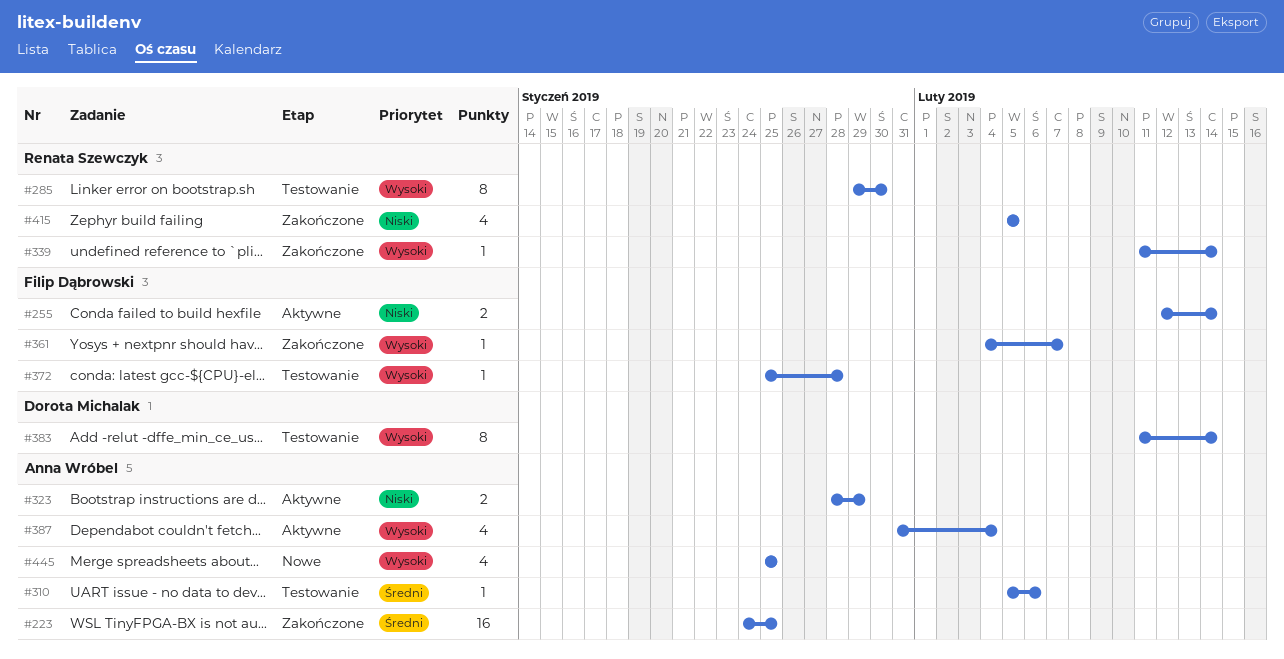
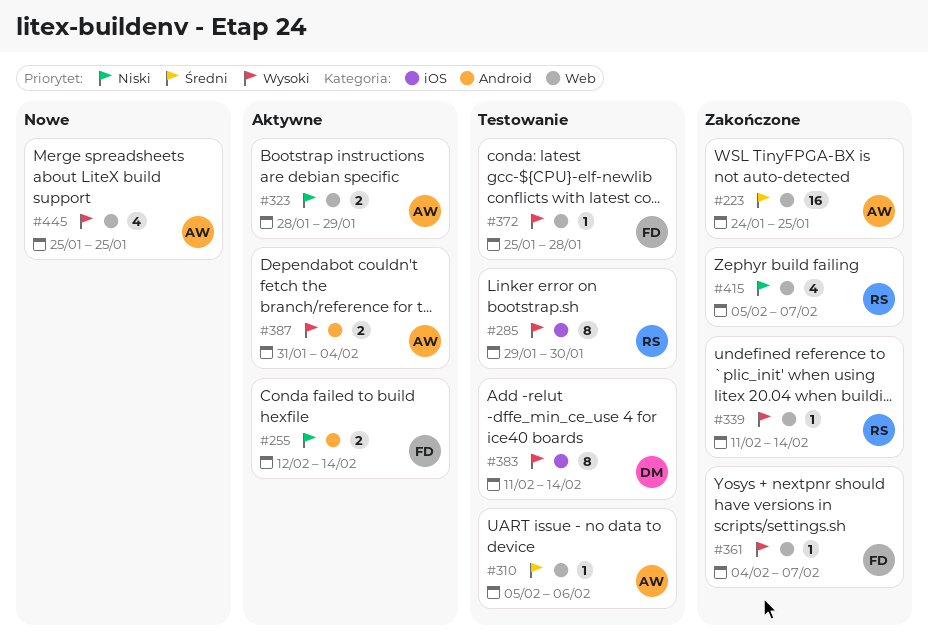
#387, estimate: 4 -> 2
#415, due: Feb 5 -> Feb 7

